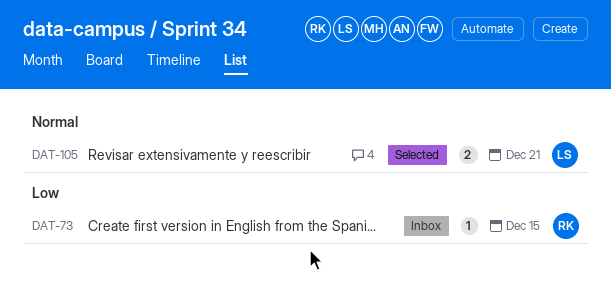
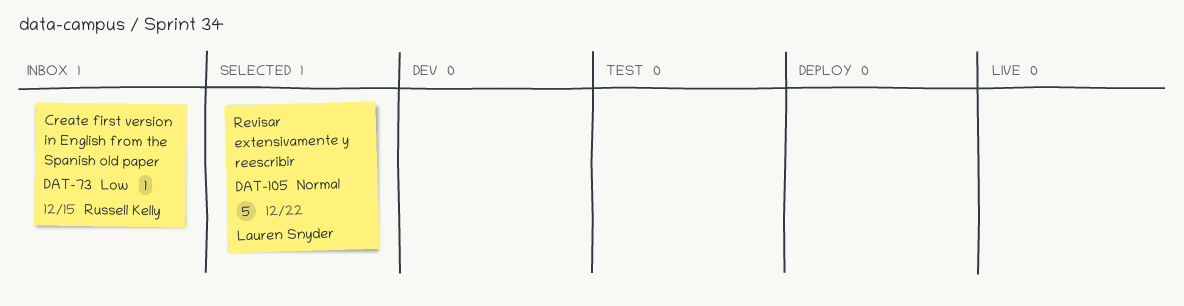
DAT-105, estimate: 2 -> 5
DAT-105, due: Dec 21 -> Dec 22

